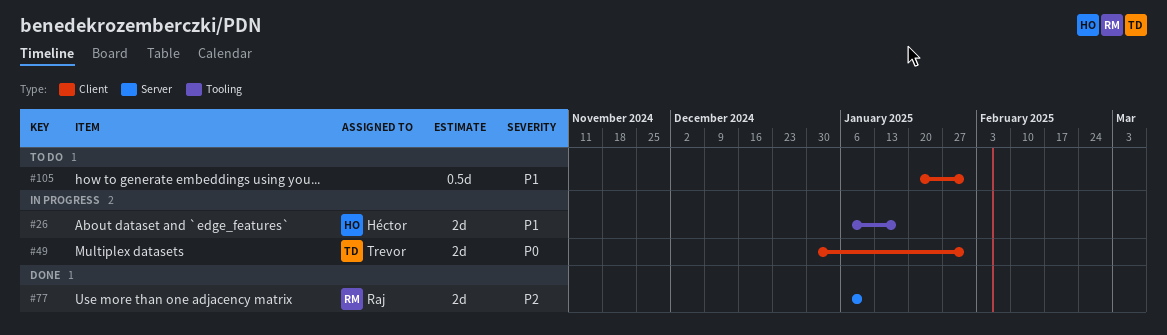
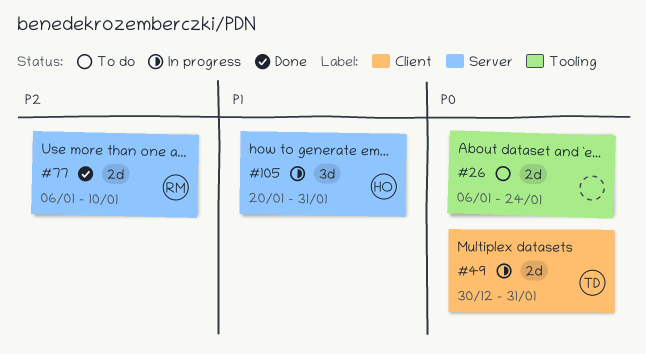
#26, status: In progress -> To do
#26, owner: Héctor -> none
#26, priority: P1 -> P0
#26, due: Jan 17 -> Jan 24
#105, status: To do -> In progress
#105, owner: none -> Héctor
#105, label: Client -> Server
#105, estimate: 0.5d -> 3d

